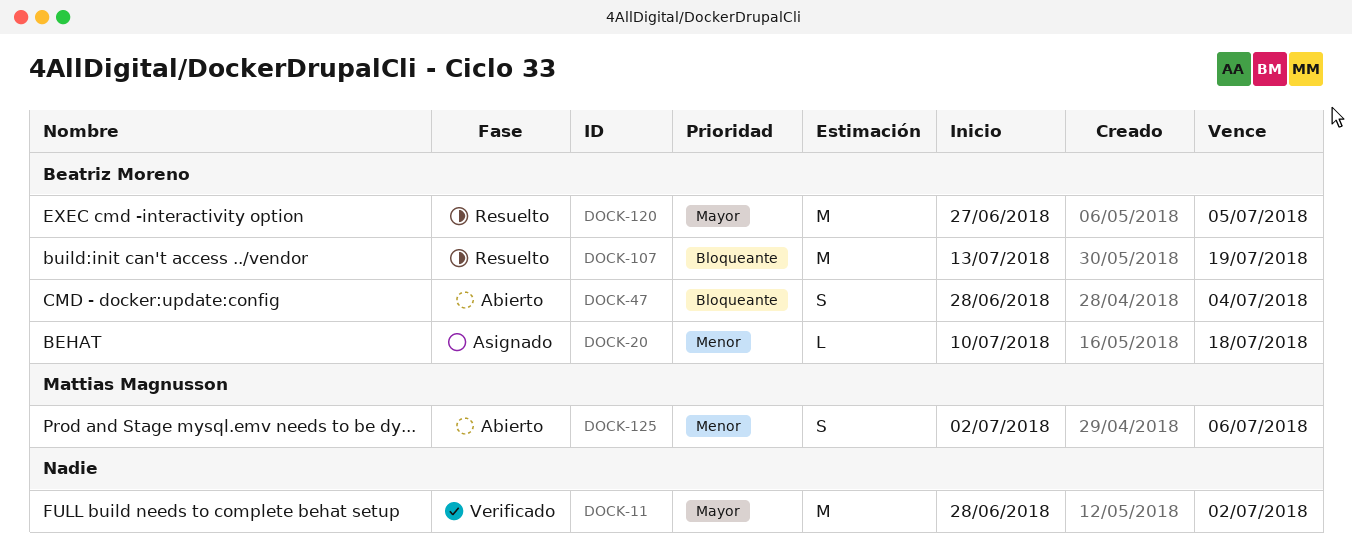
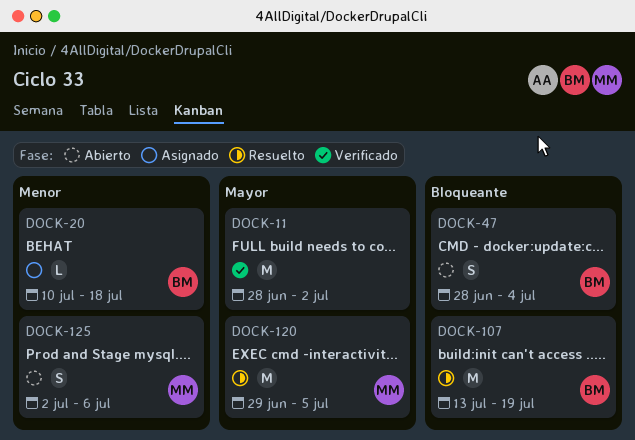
DOCK-120, owner: Beatriz Moreno -> Mattias Magnusson
DOCK-120, start: Jun 27 -> Jun 29

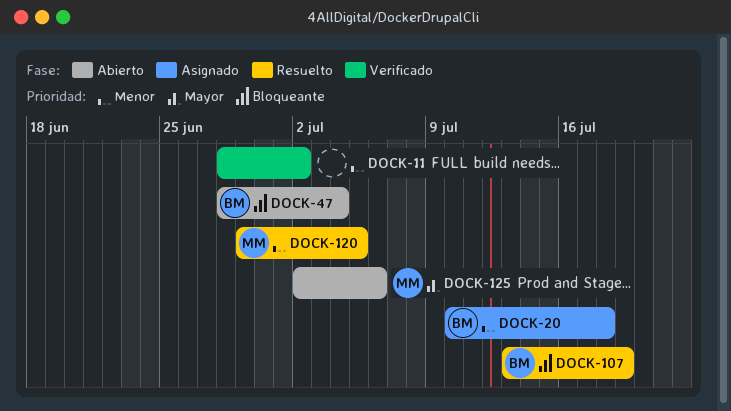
DOCK-11, priority: Mayor -> Menor
DOCK-120, priority: Mayor -> Menor
DOCK-125, priority: Menor -> Mayor

